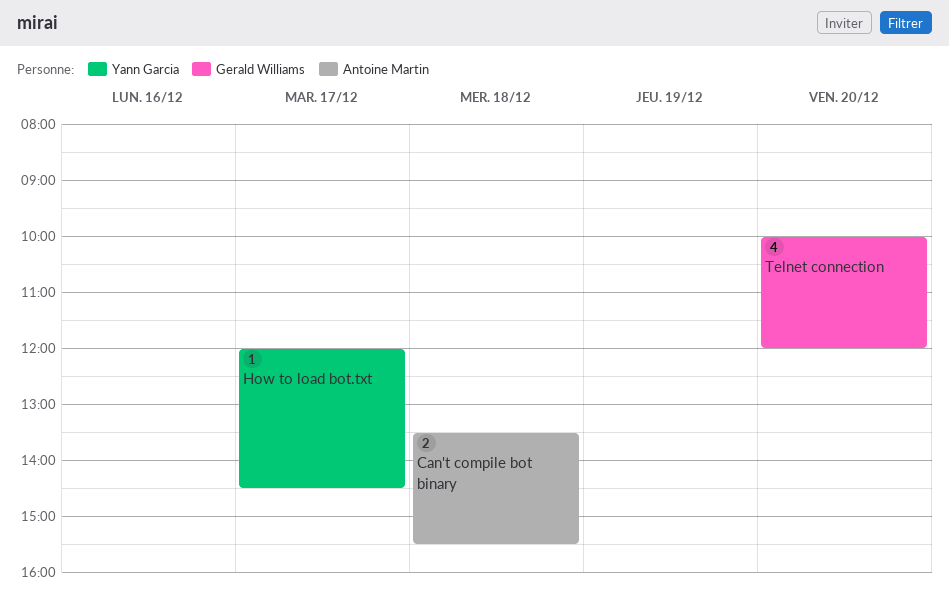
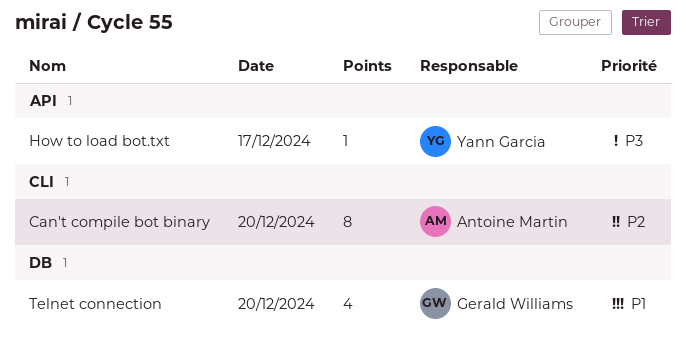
Can't compile bot binary, estimate: 2 -> 8
Can't compile bot binary, day: Dec 18 -> Dec 20

